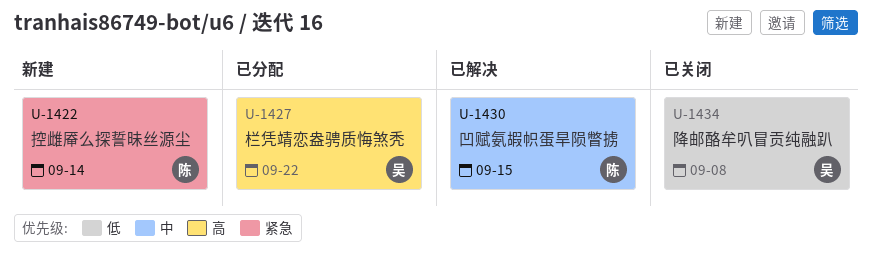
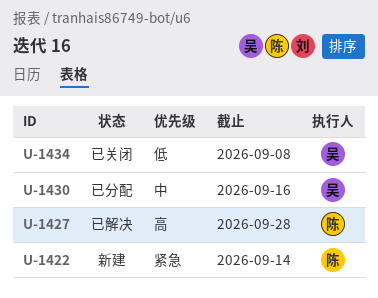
U-1427, status: 已分配 -> 已解决
U-1427, owner: 吴 -> 陈
U-1427, due: Sep 22 -> Sep 28
U-1430, status: 已解决 -> 已分配
U-1430, owner: 陈 -> 吴
U-1430, due: Sep 15 -> Sep 16

